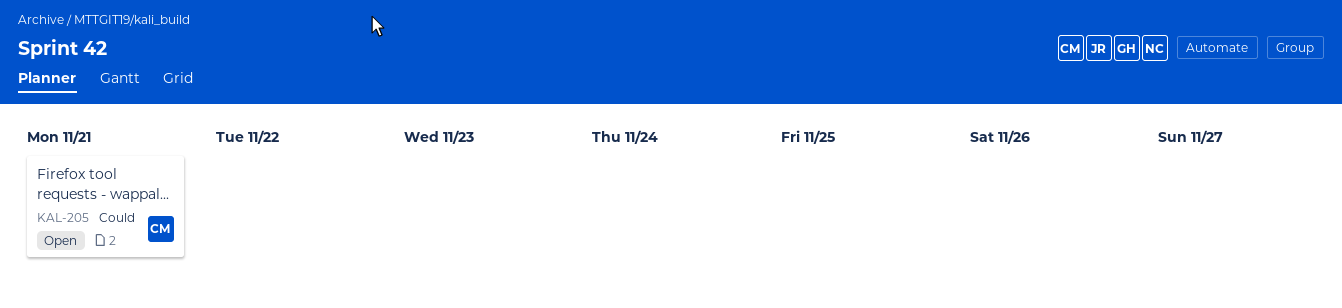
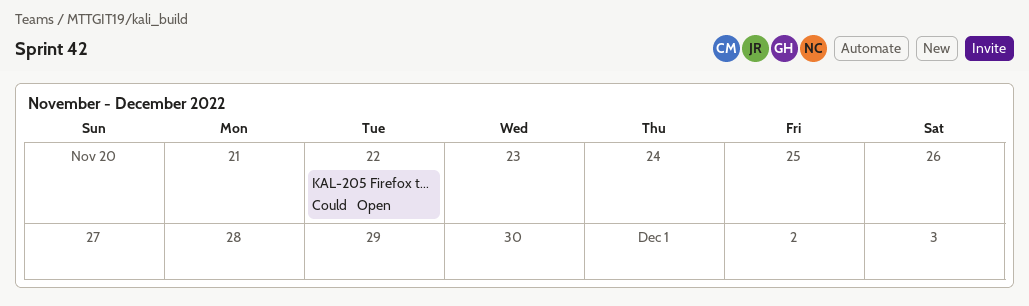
KAL-205, due: Nov 21 -> Nov 22

